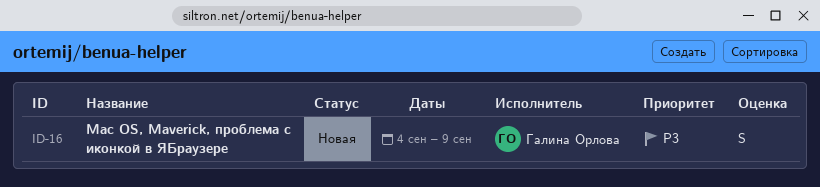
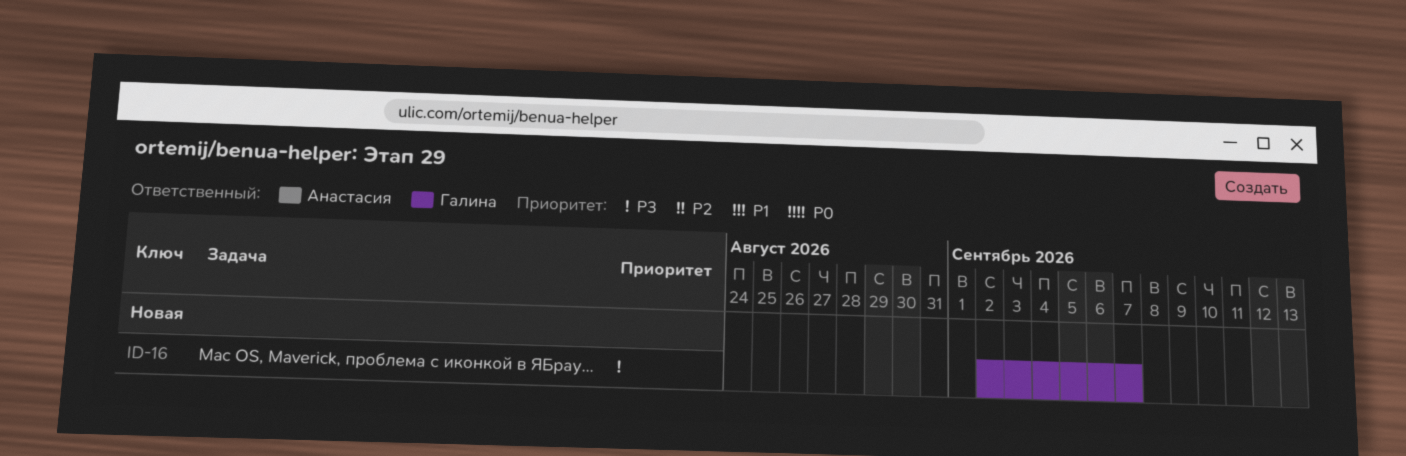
ID-16, start: Sep 4 -> Sep 2
ID-16, due: Sep 9 -> Sep 7

